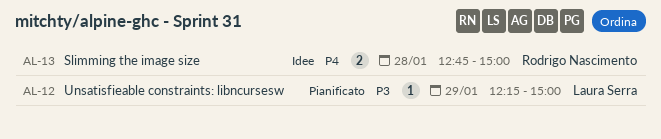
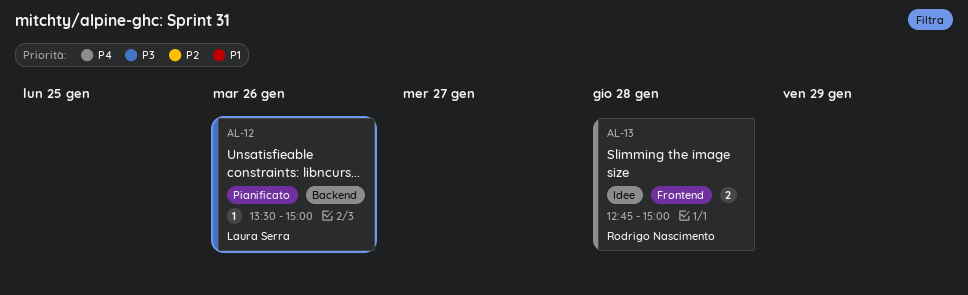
AL-12, day: Jan 29 -> Jan 26
AL-12, begins: 12:15 -> 13:30

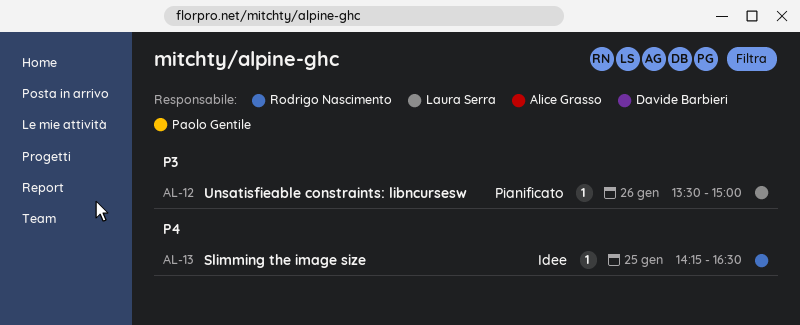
AL-13, estimate: 2 -> 1
AL-13, day: Jan 28 -> Jan 25
AL-13, begins: 12:45 -> 14:15
AL-13, ends: 15:00 -> 16:30

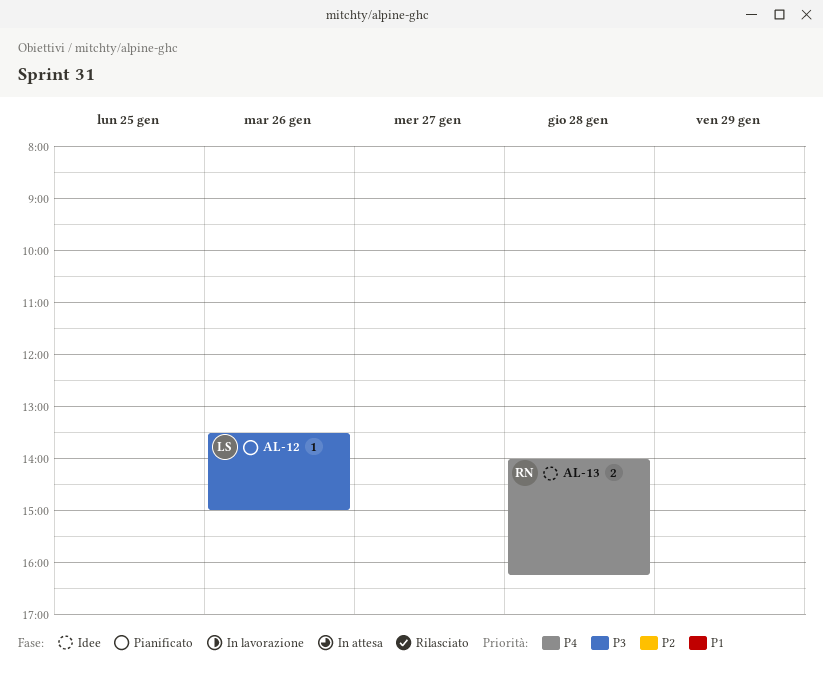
AL-13, estimate: 1 -> 2
AL-13, day: Jan 25 -> Jan 28
AL-13, begins: 14:15 -> 14:00
AL-13, ends: 16:30 -> 16:15

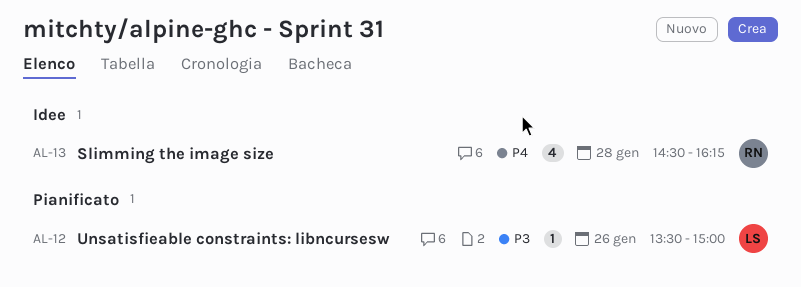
AL-13, estimate: 2 -> 4
AL-13, begins: 14:00 -> 14:30

